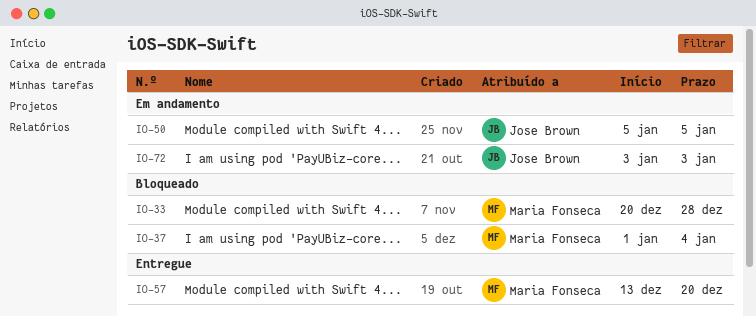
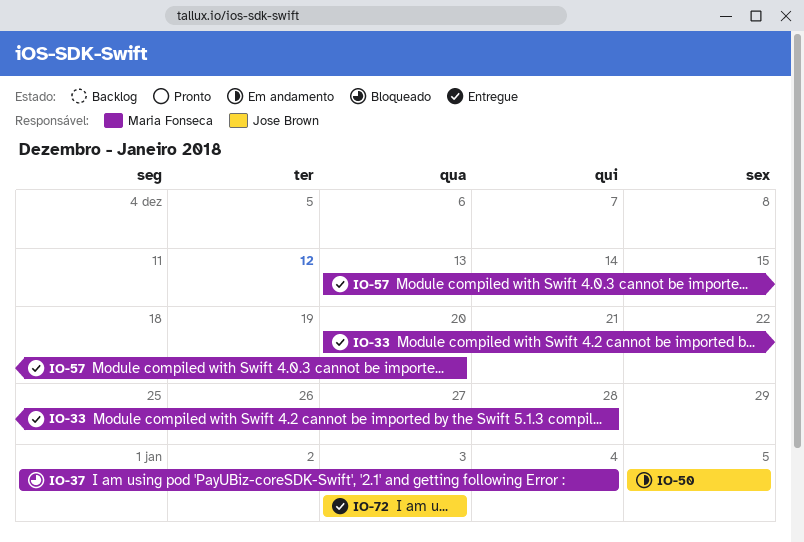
IO-33, status: Bloqueado -> Entregue
IO-72, status: Em andamento -> Entregue

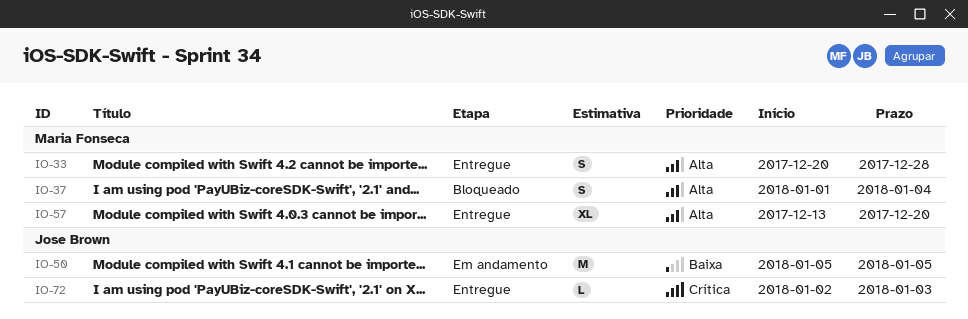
IO-72, start: Jan 3 -> Jan 2

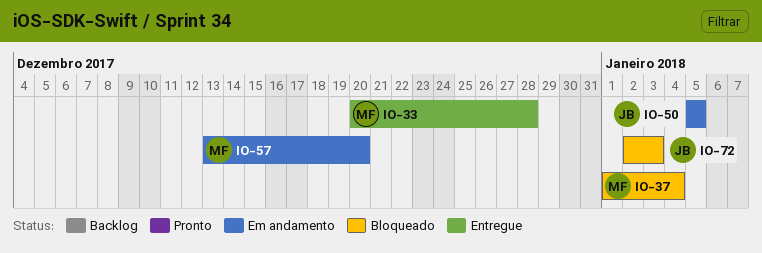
IO-57, status: Entregue -> Em andamento
IO-72, status: Entregue -> Bloqueado

